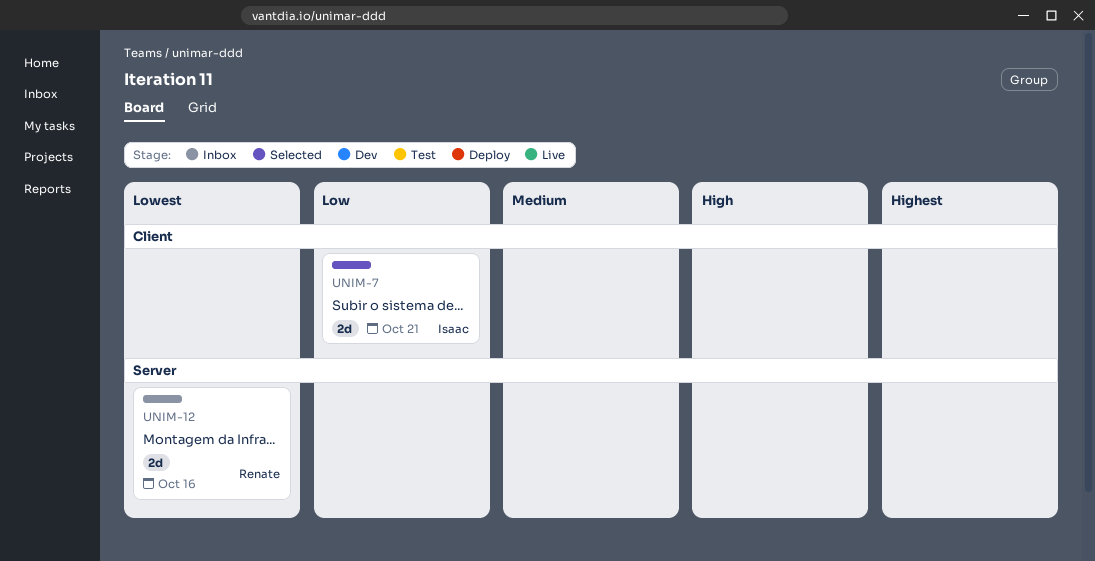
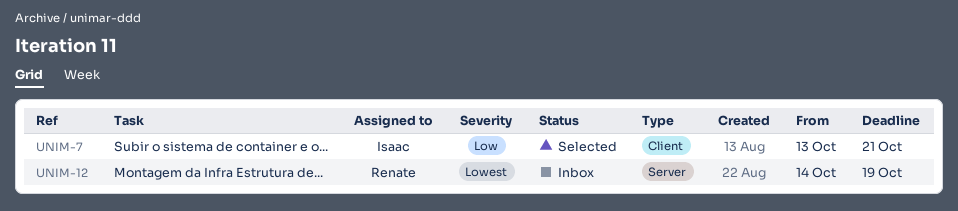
UNIM-12, due: Oct 16 -> Oct 19

